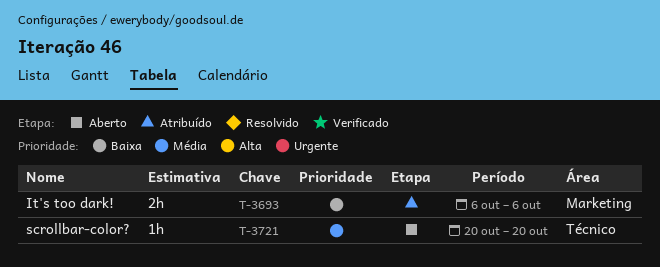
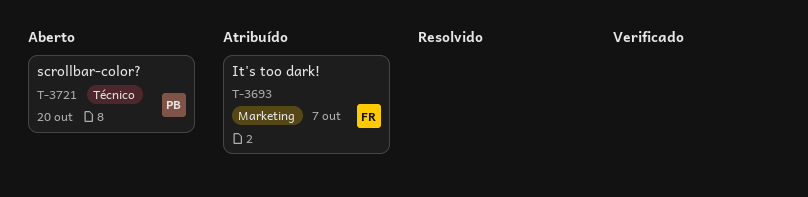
T-3693, due: Oct 6 -> Oct 7

